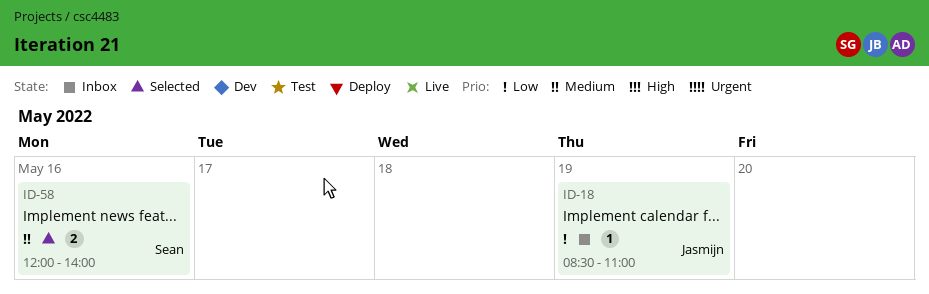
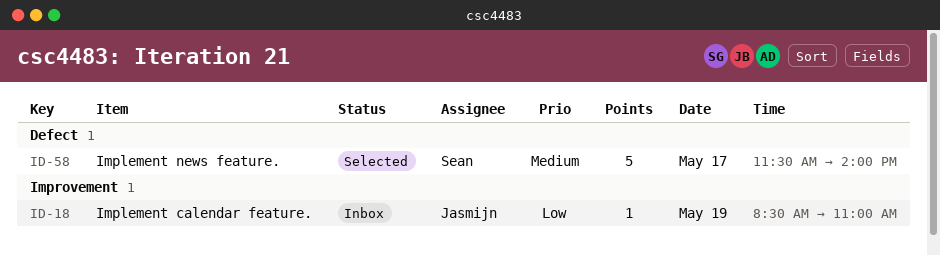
ID-58, estimate: 2 -> 5
ID-58, day: May 16 -> May 17
ID-58, begins: 12:00 -> 11:30

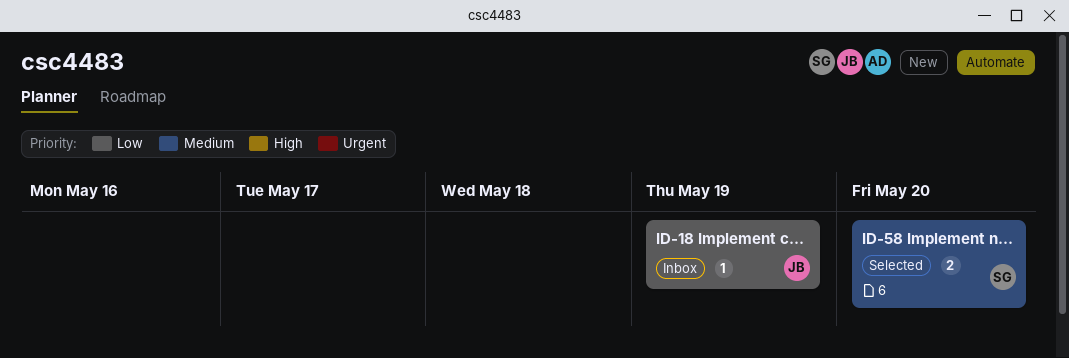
ID-58, estimate: 5 -> 2
ID-58, day: May 17 -> May 20

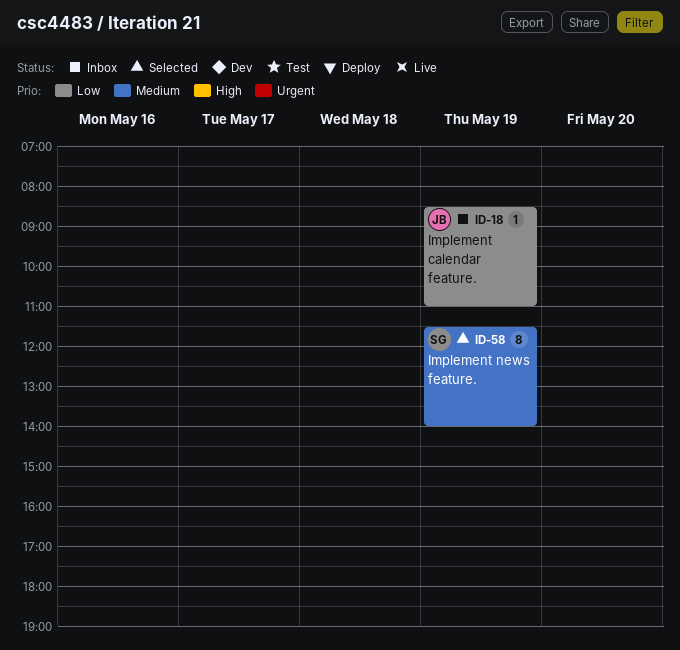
ID-58, estimate: 2 -> 8
ID-58, day: May 20 -> May 19

